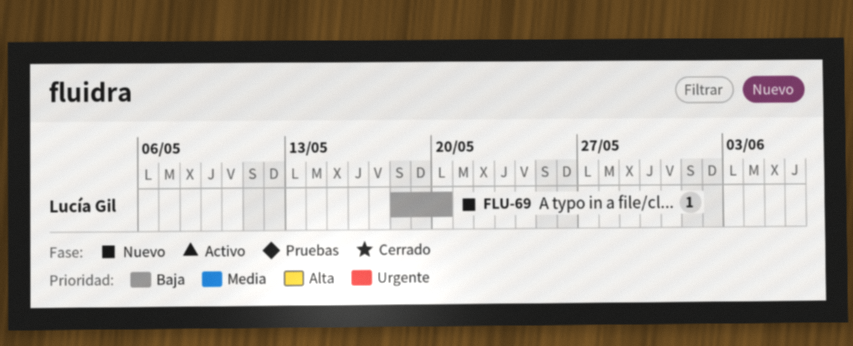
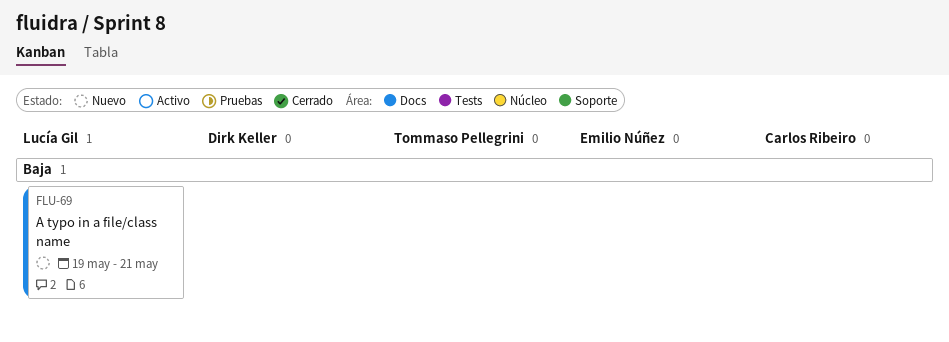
FLU-69, start: May 18 -> May 19
FLU-69, due: May 20 -> May 21

